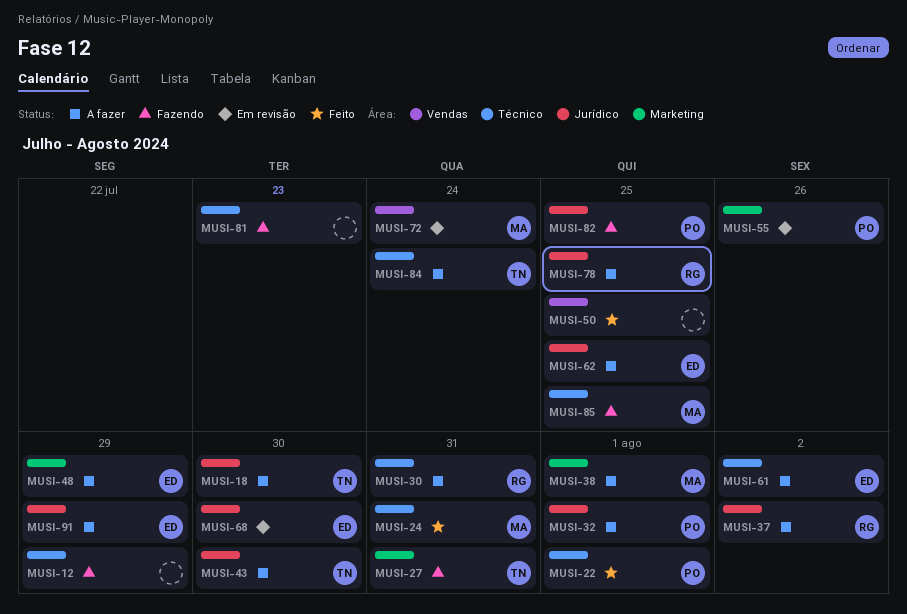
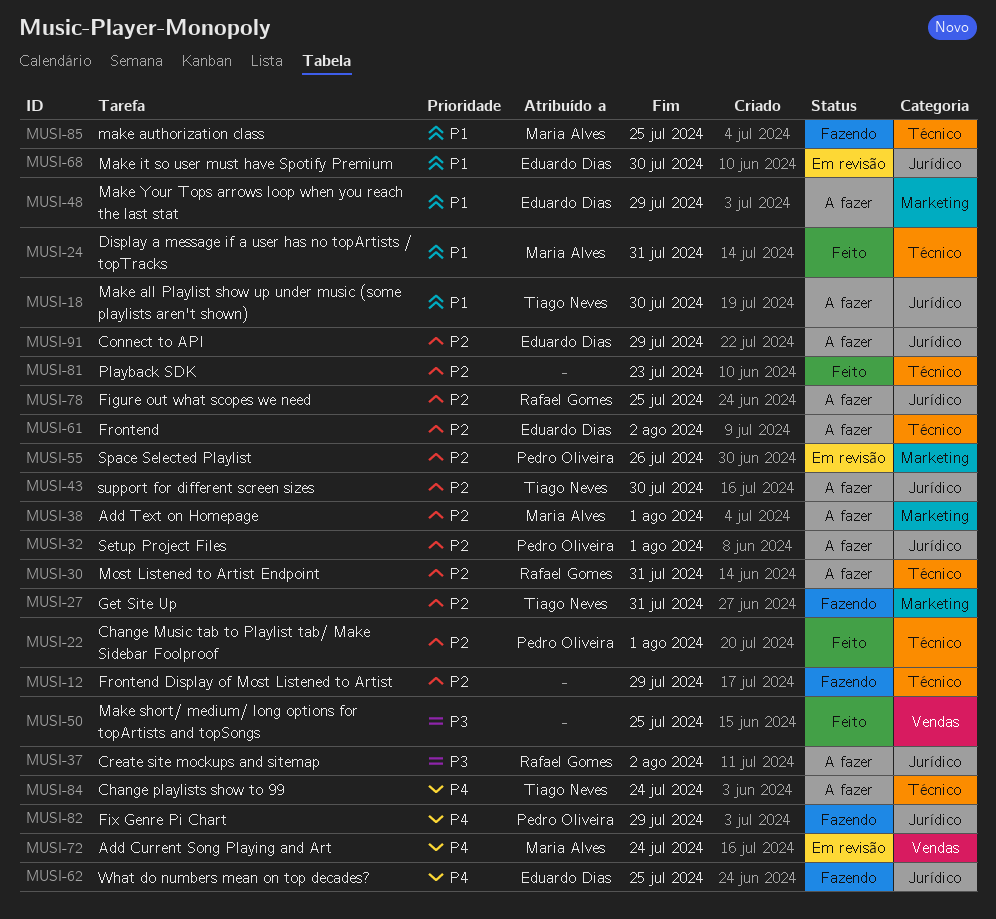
MUSI-62, status: A fazer -> Fazendo
MUSI-81, status: Fazendo -> Feito
MUSI-82, due: Jul 25 -> Jul 29

